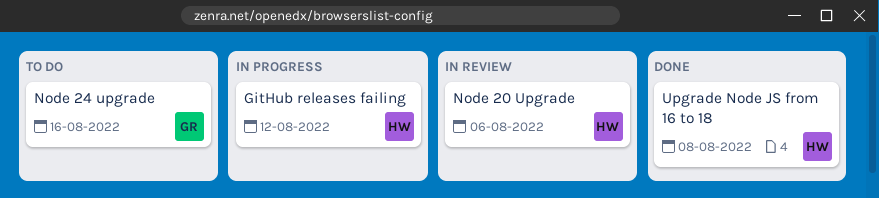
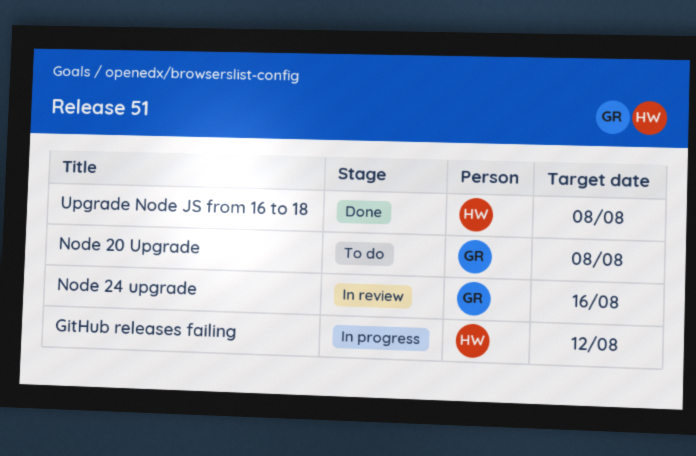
Node 20 Upgrade, status: In review -> To do
Node 20 Upgrade, owner: HW -> GR
Node 20 Upgrade, due: Aug 6 -> Aug 8
Node 24 upgrade, status: To do -> In review

